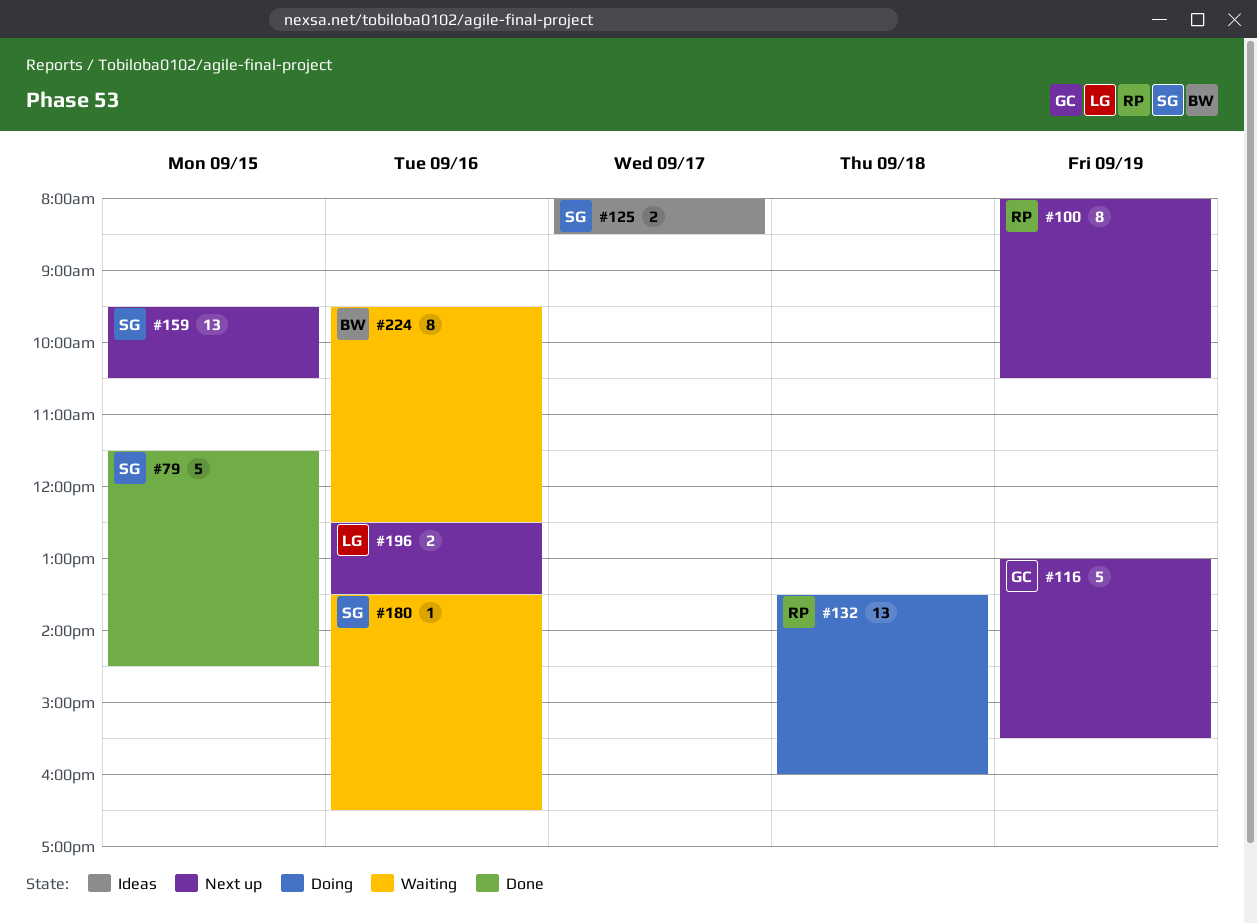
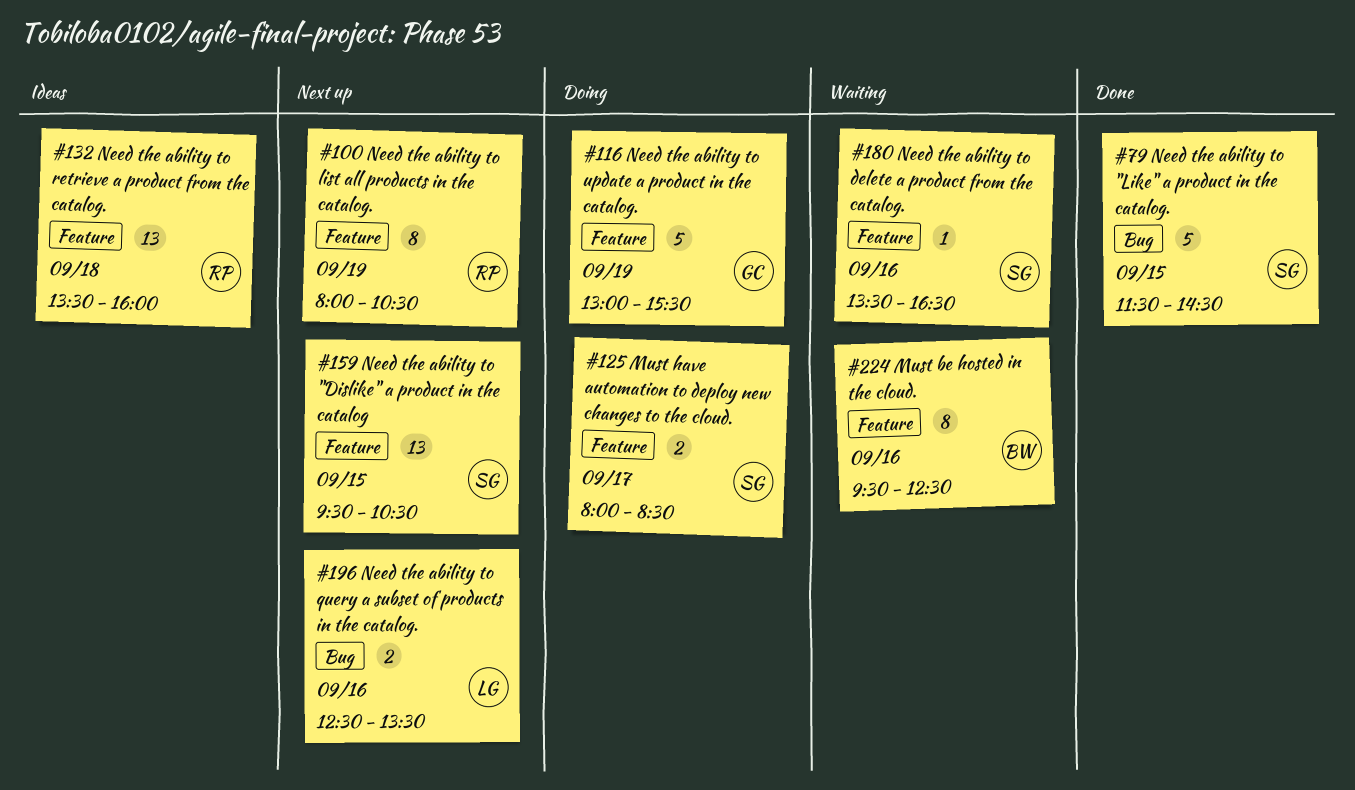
#116, status: Next up -> Doing
#125, status: Ideas -> Doing
#132, status: Doing -> Ideas

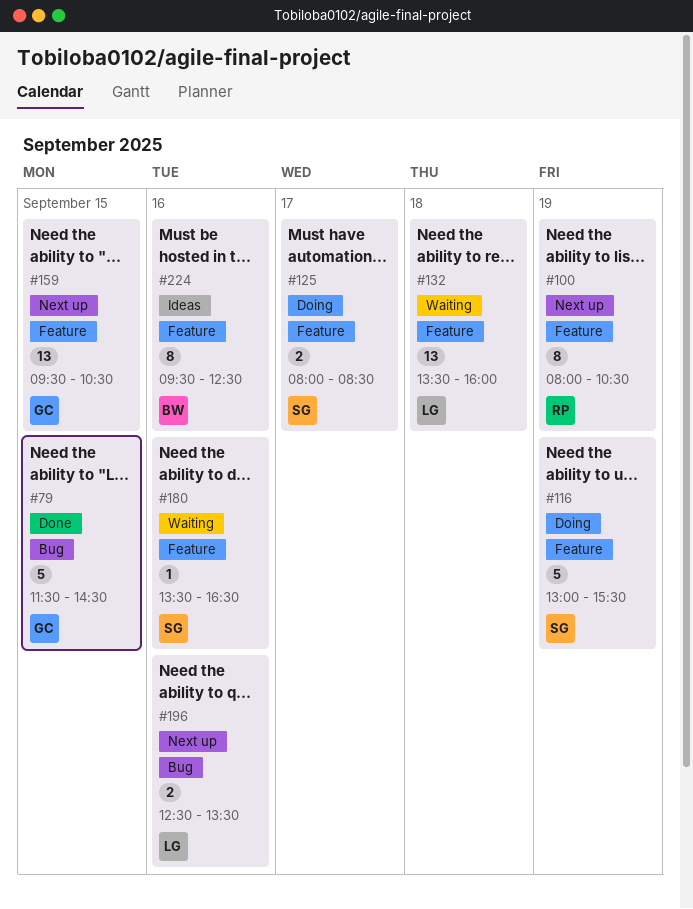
#79, owner: SG -> GC
#116, owner: GC -> SG
#132, status: Ideas -> Waiting
#132, owner: RP -> LG
#159, owner: SG -> GC
#224, status: Waiting -> Ideas

